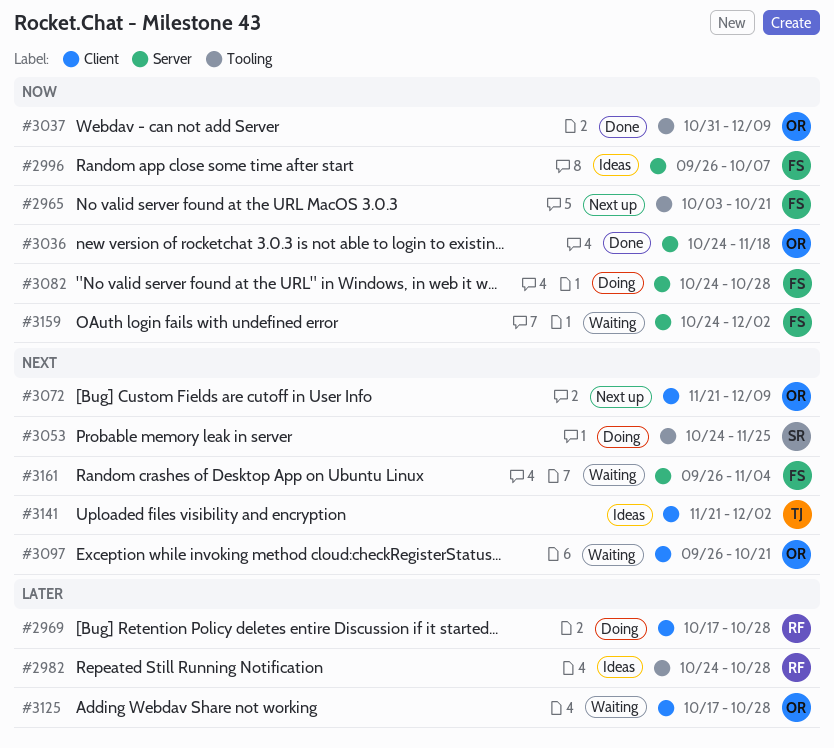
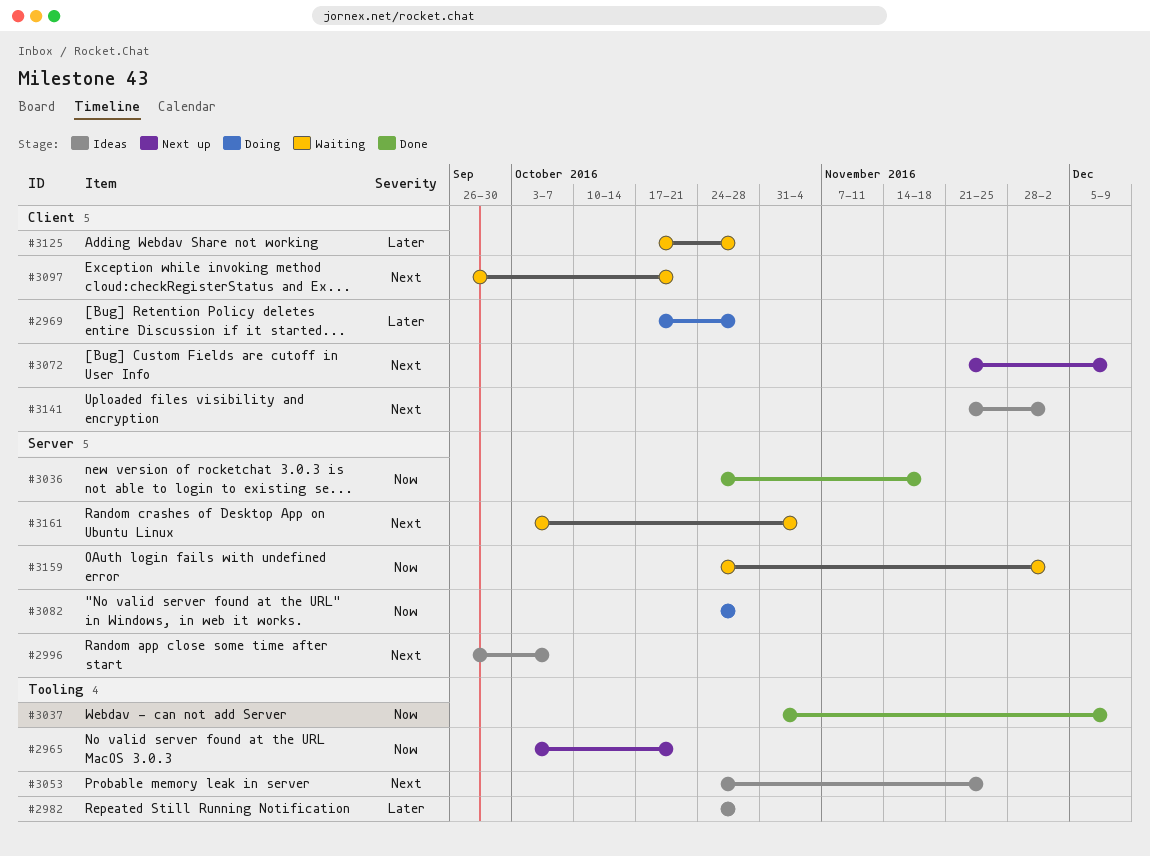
#2996, priority: Now -> Next
#3053, status: Doing -> Ideas
#3161, start: Sep 26 -> Oct 3

